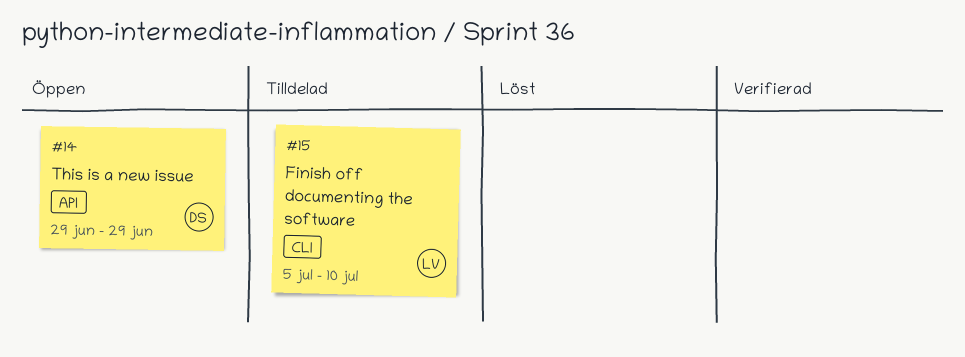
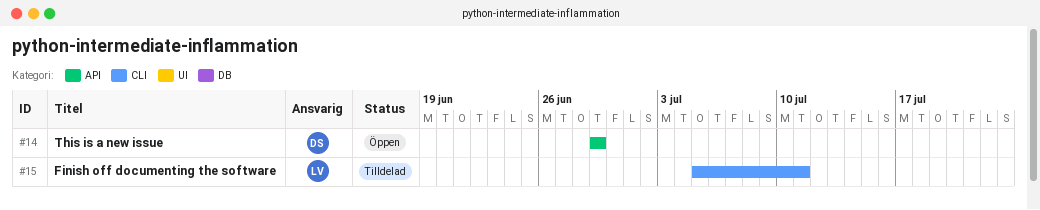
#15, due: Jul 10 -> Jul 11

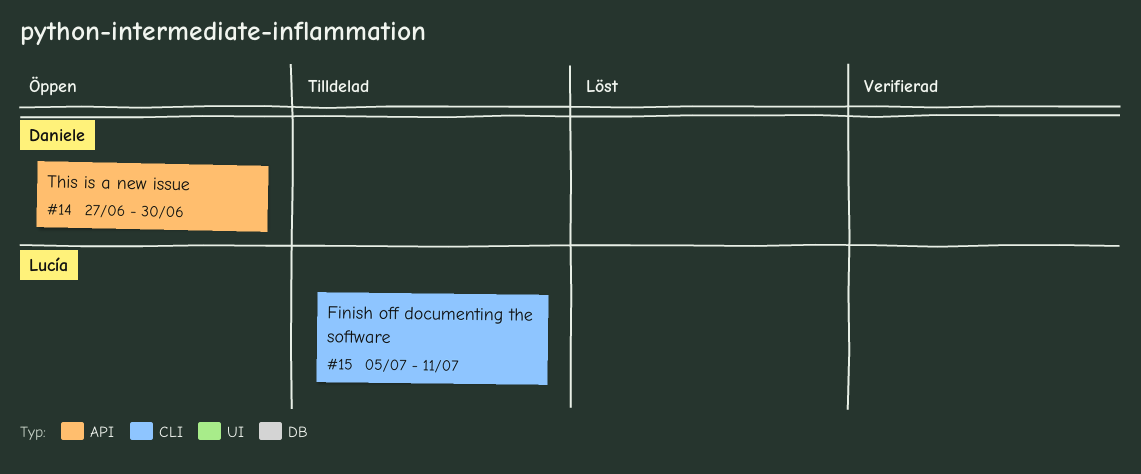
#14, start: Jun 29 -> Jun 27
#14, due: Jun 29 -> Jun 30

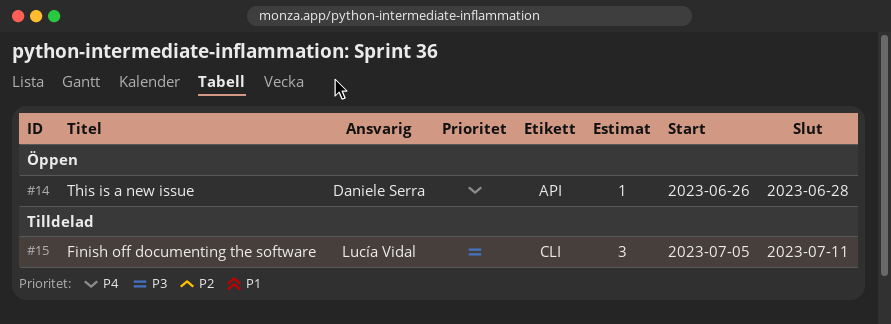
#14, start: Jun 27 -> Jun 26
#14, due: Jun 30 -> Jun 28

